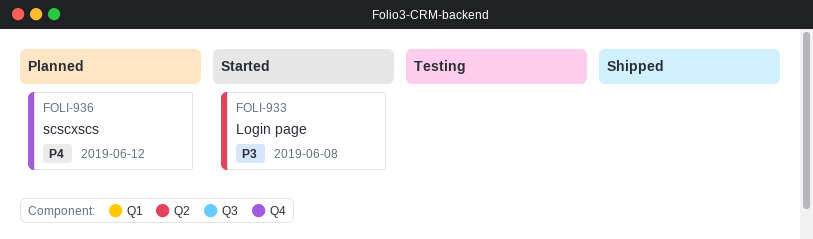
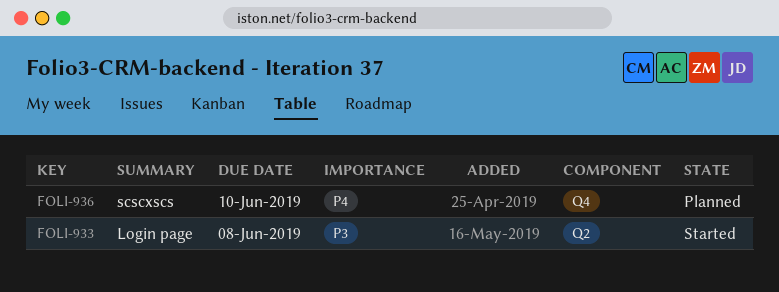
FOLI-936, due: Jun 12 -> Jun 10

